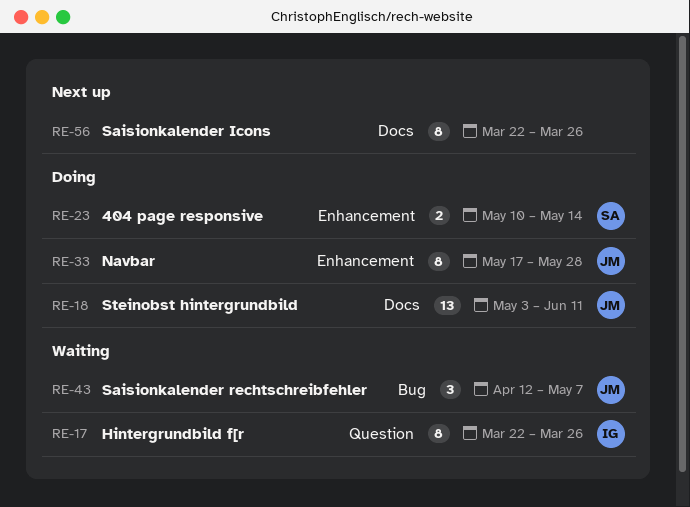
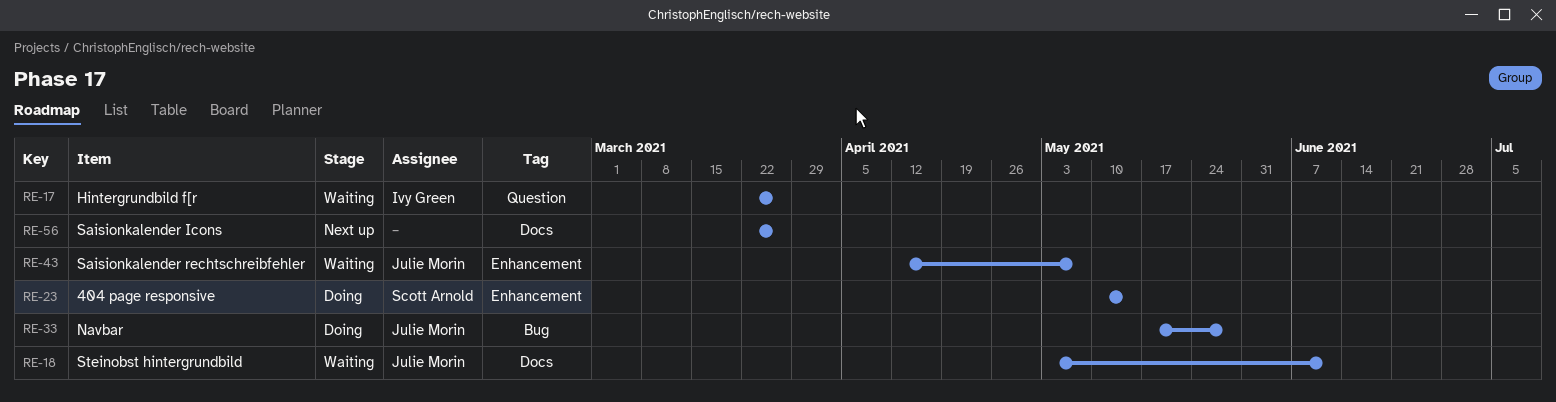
RE-18, status: Doing -> Waiting
RE-33, label: Enhancement -> Bug
RE-43, label: Bug -> Enhancement

